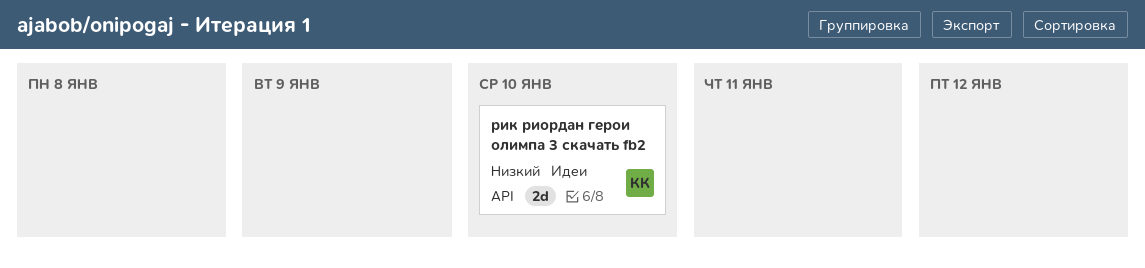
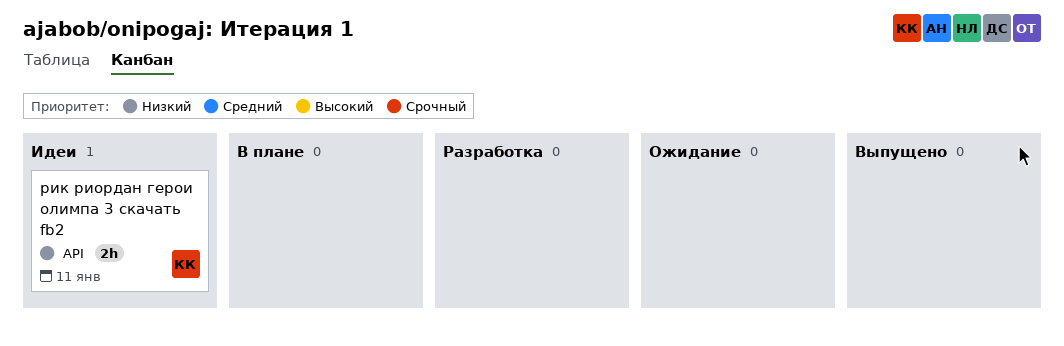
рик риордан герои олимпа 3 скачать fb2, estimate: 2d -> 2h
рик риордан герои олимпа 3 скачать fb2, due: Jan 10 -> Jan 11

